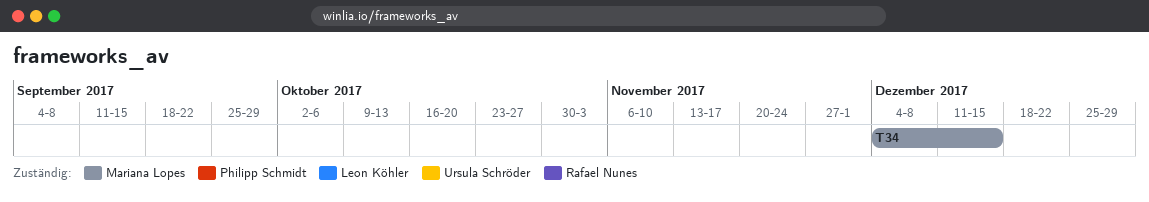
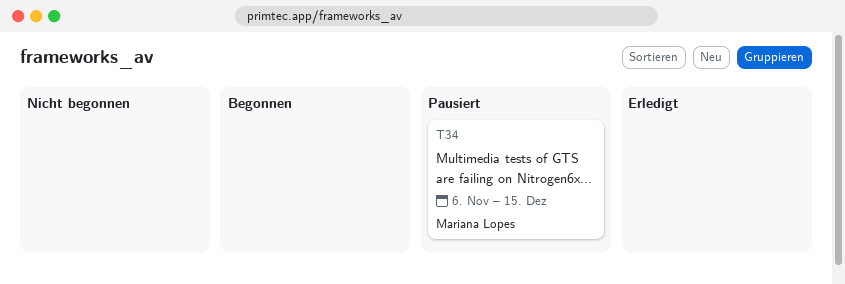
T34, start: Dec 4 -> Nov 6

